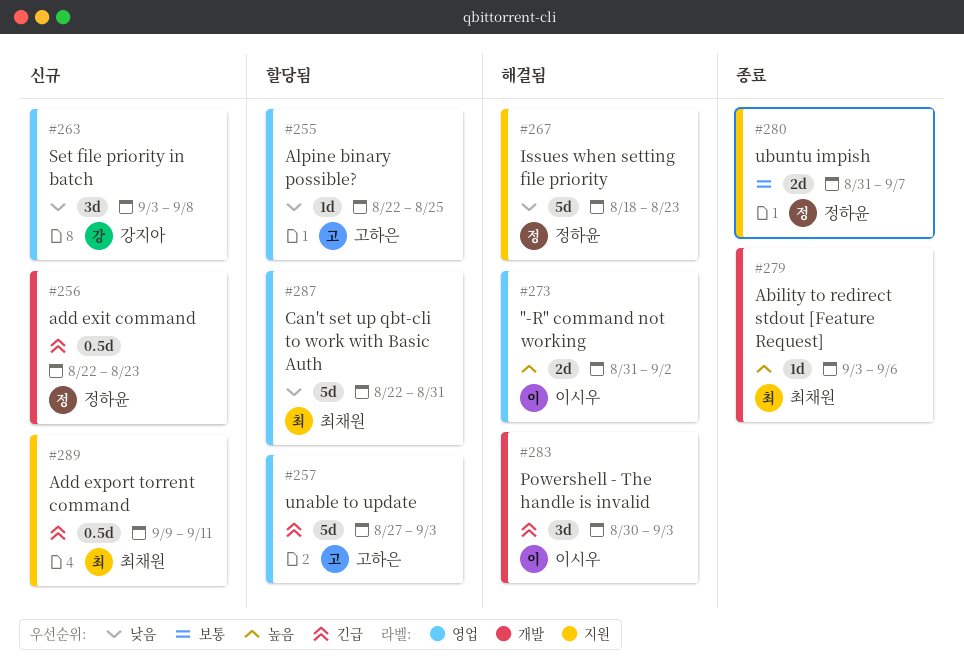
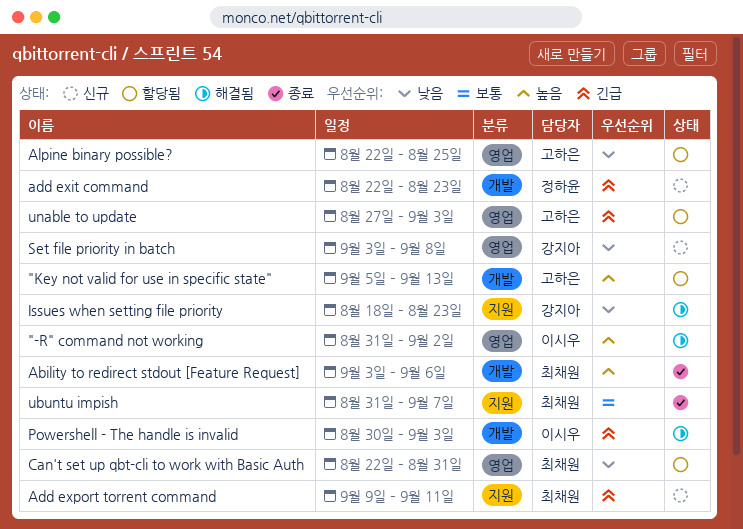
"Key not valid for use in specific state": none -> present
Issues when setting file priority, owner: 정하윤 -> 강지아
ubuntu impish, owner: 정하윤 -> 최채원

